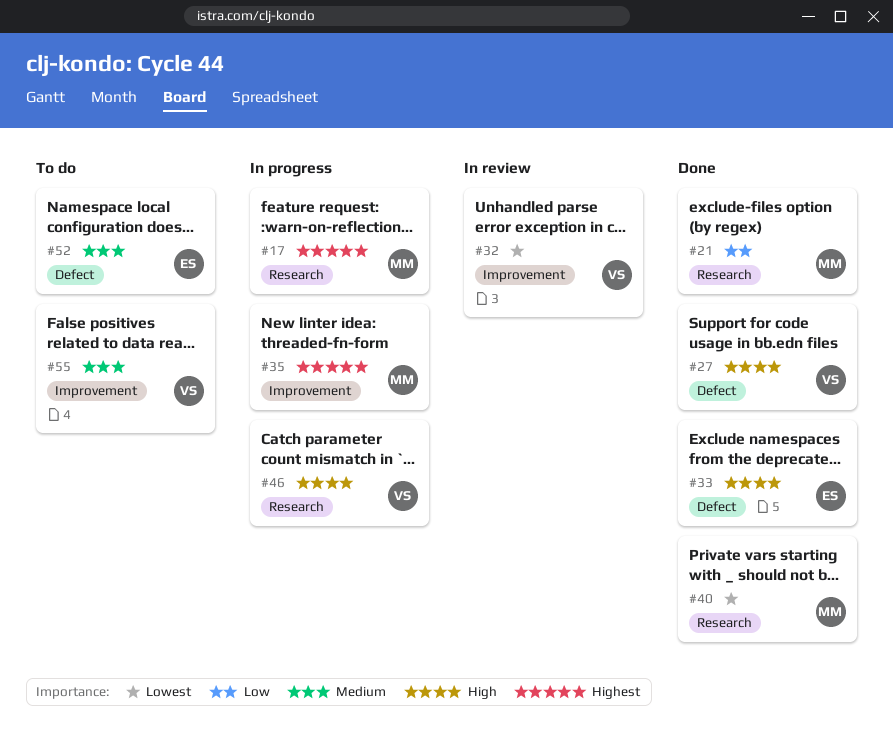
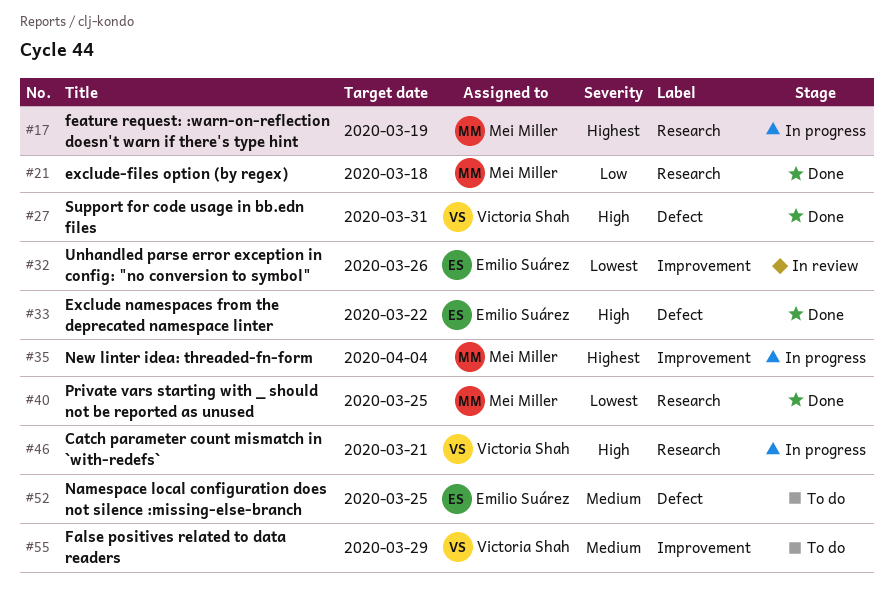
#32, owner: Victoria Shah -> Emilio Suárez

